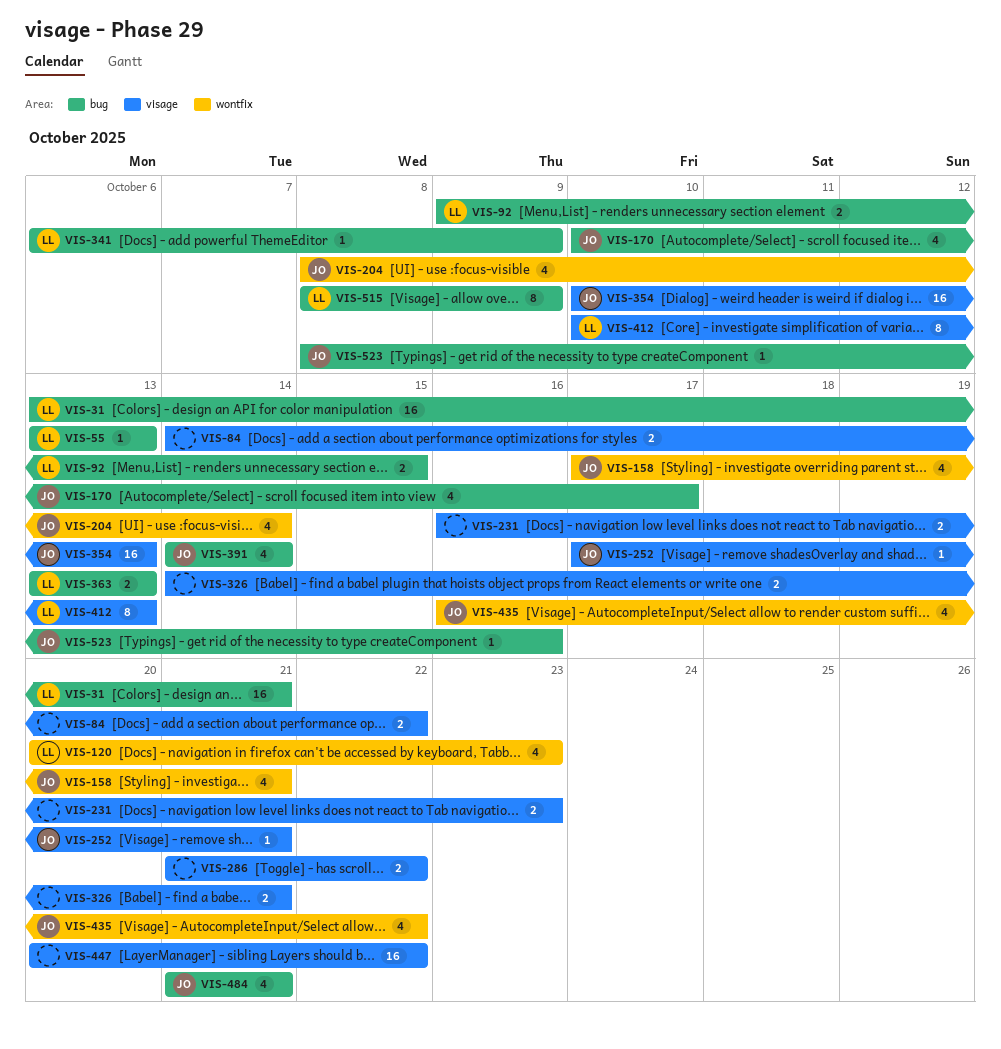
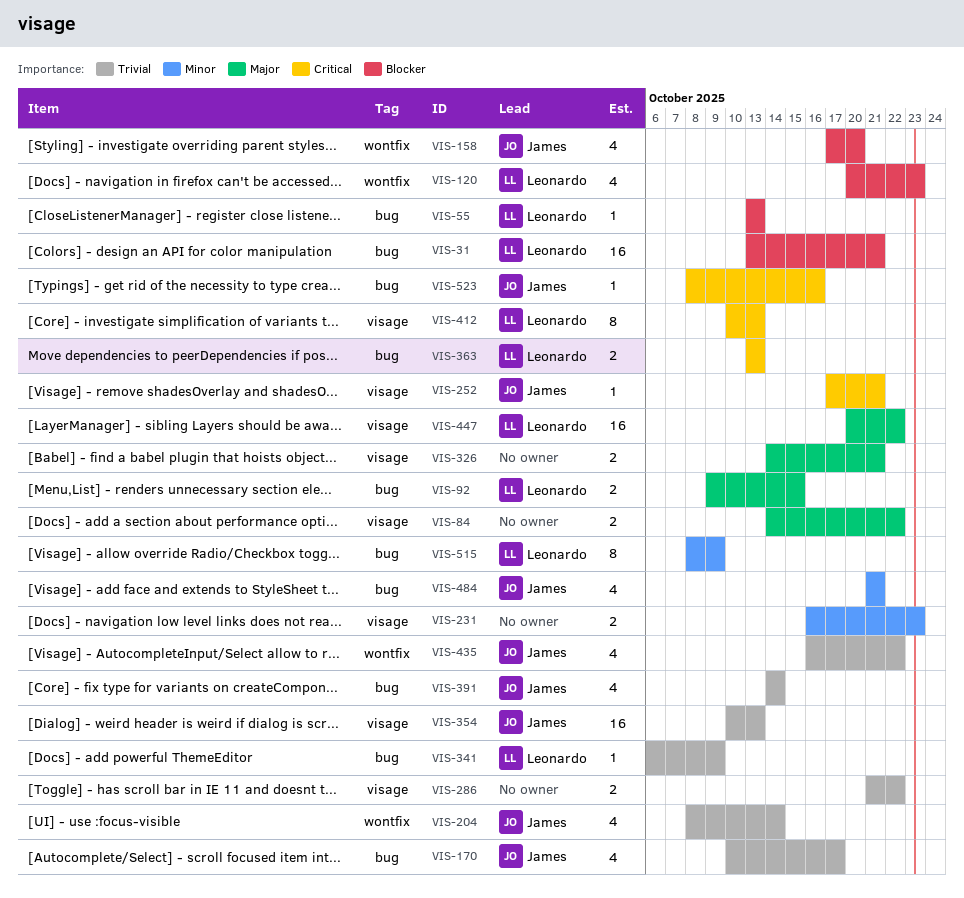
VIS-158, due: Oct 21 -> Oct 20
VIS-447, owner: none -> Leonardo

